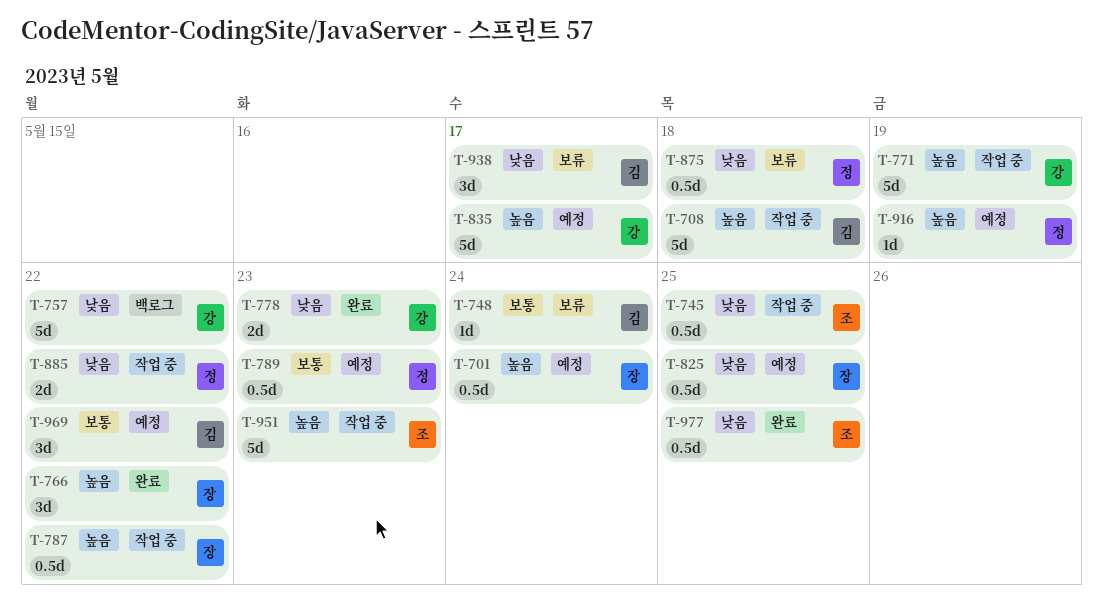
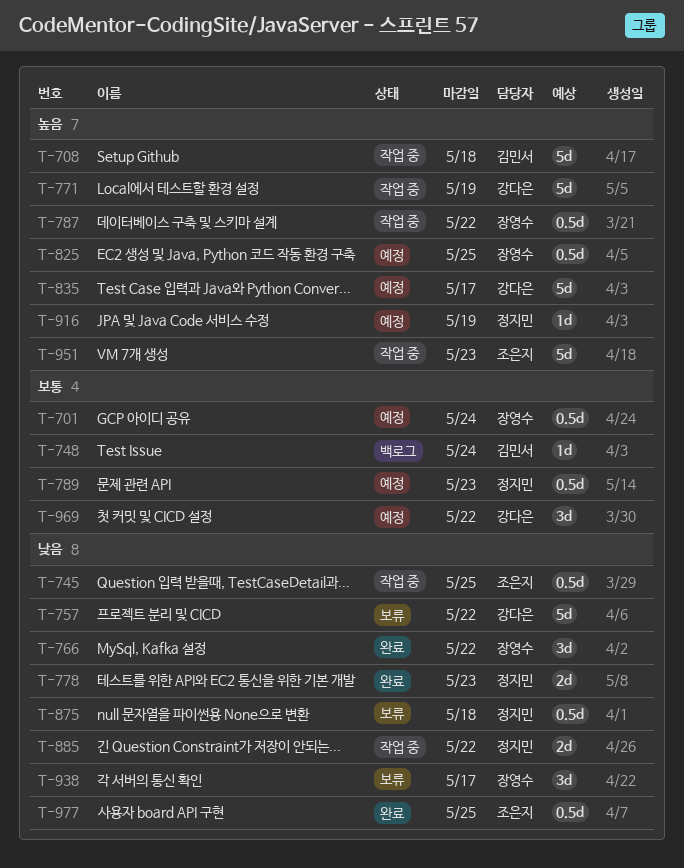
T-701, priority: 높음 -> 보통
T-748, status: 보류 -> 백로그
T-757, status: 백로그 -> 보류
T-766, priority: 높음 -> 낮음
T-778, owner: 강다은 -> 정지민
T-825, priority: 낮음 -> 높음
T-938, owner: 김민서 -> 장영수
T-969, owner: 김민서 -> 강다은

